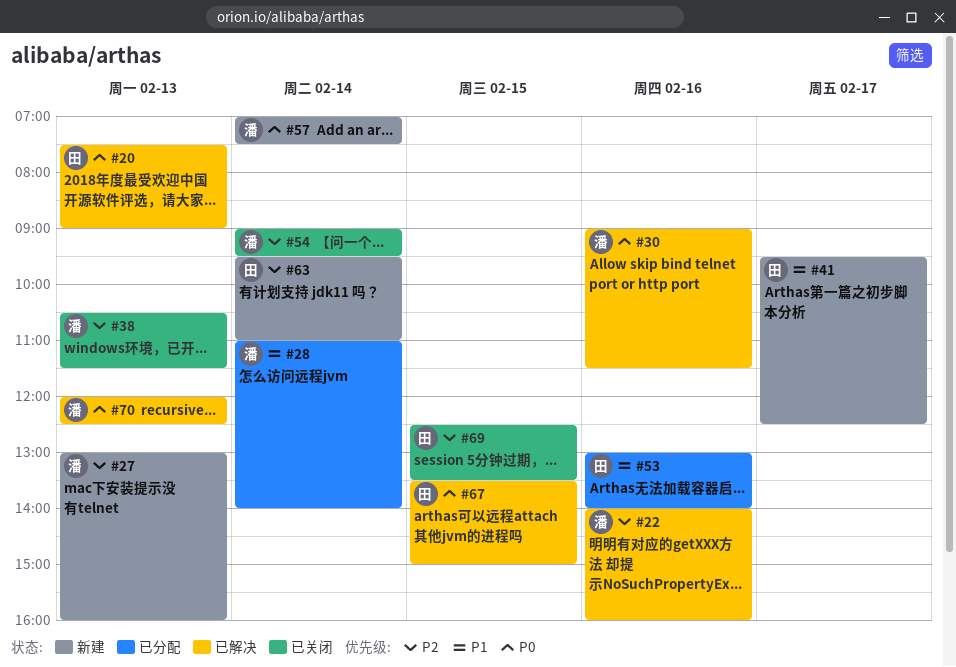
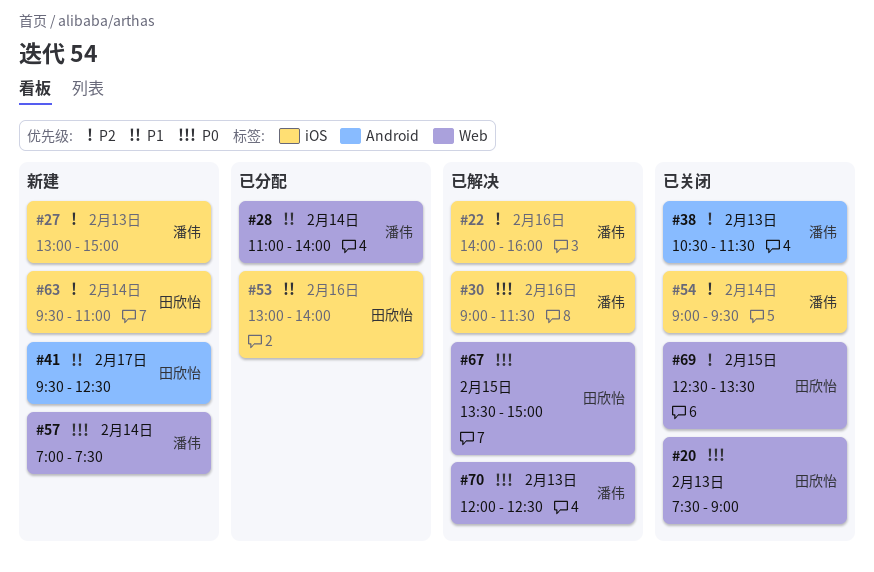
#20, status: 已解决 -> 已关闭
#27, ends: 16:00 -> 15:00

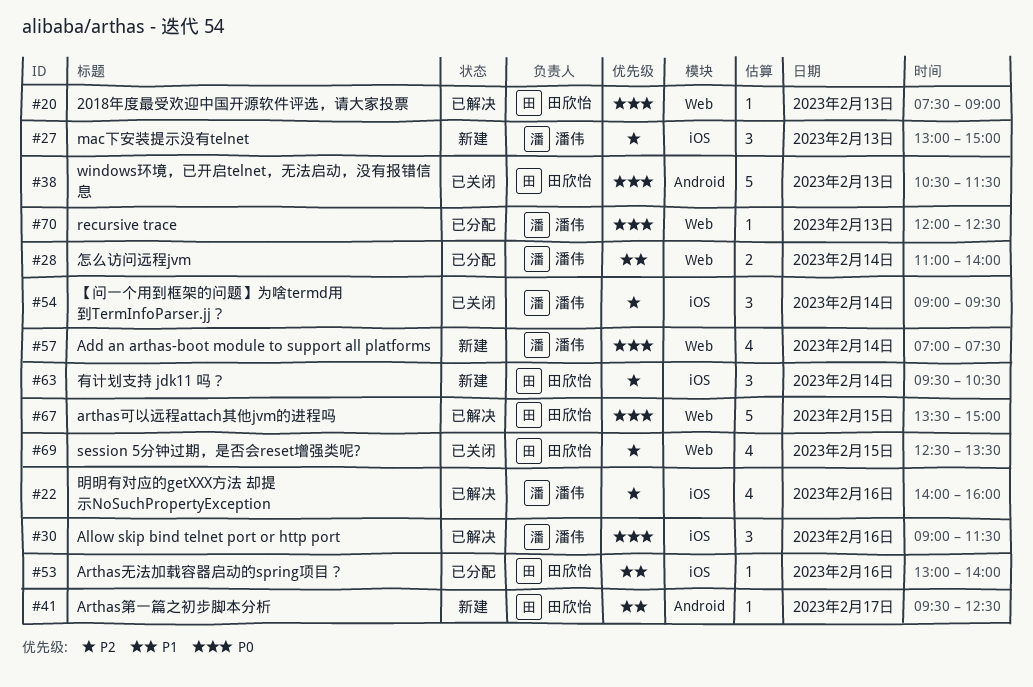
#20, status: 已关闭 -> 已解决
#38, owner: 潘伟 -> 田欣怡
#38, priority: P2 -> P0
#63, ends: 11:00 -> 10:30
#70, status: 已解决 -> 已分配

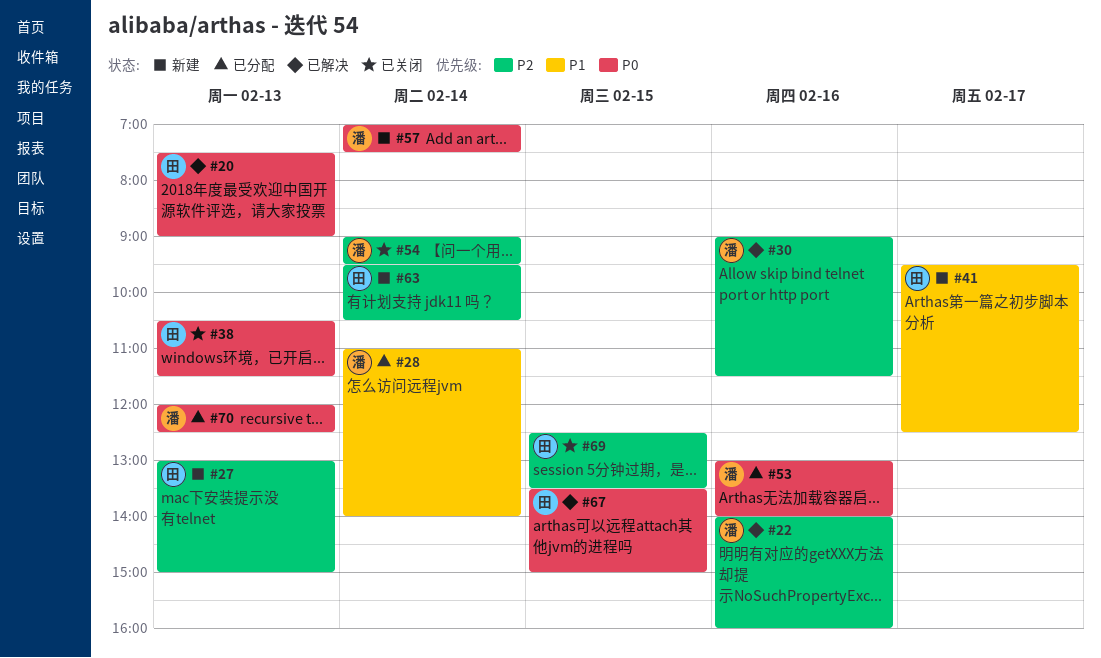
#27, owner: 潘伟 -> 田欣怡
#30, priority: P0 -> P2
#53, owner: 田欣怡 -> 潘伟
#53, priority: P1 -> P0

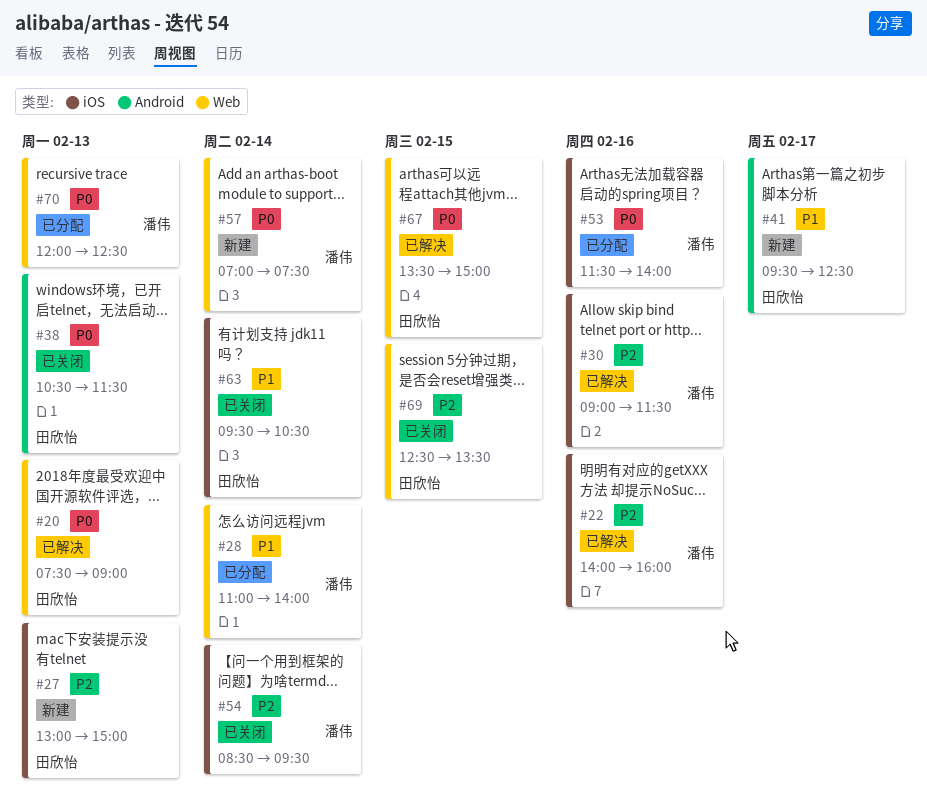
#53, begins: 13:00 -> 11:30
#54, begins: 09:00 -> 08:30
#63, status: 新建 -> 已关闭
#63, priority: P2 -> P1

